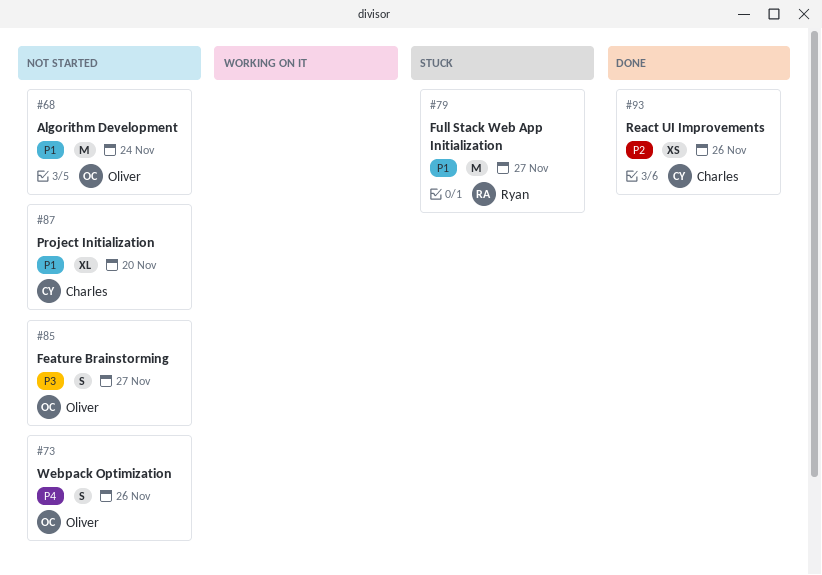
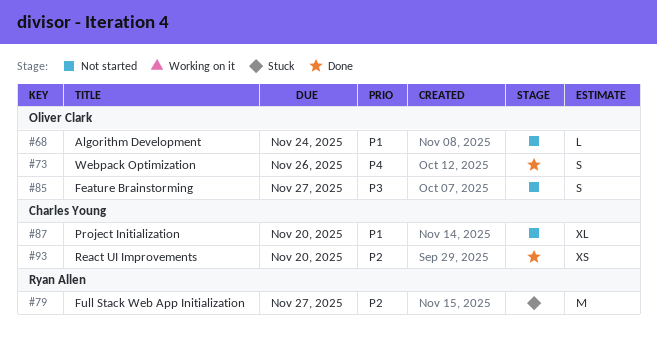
#68, estimate: M -> L
#73, status: Not started -> Done
#79, priority: P1 -> P2
#93, due: Nov 26 -> Nov 20

